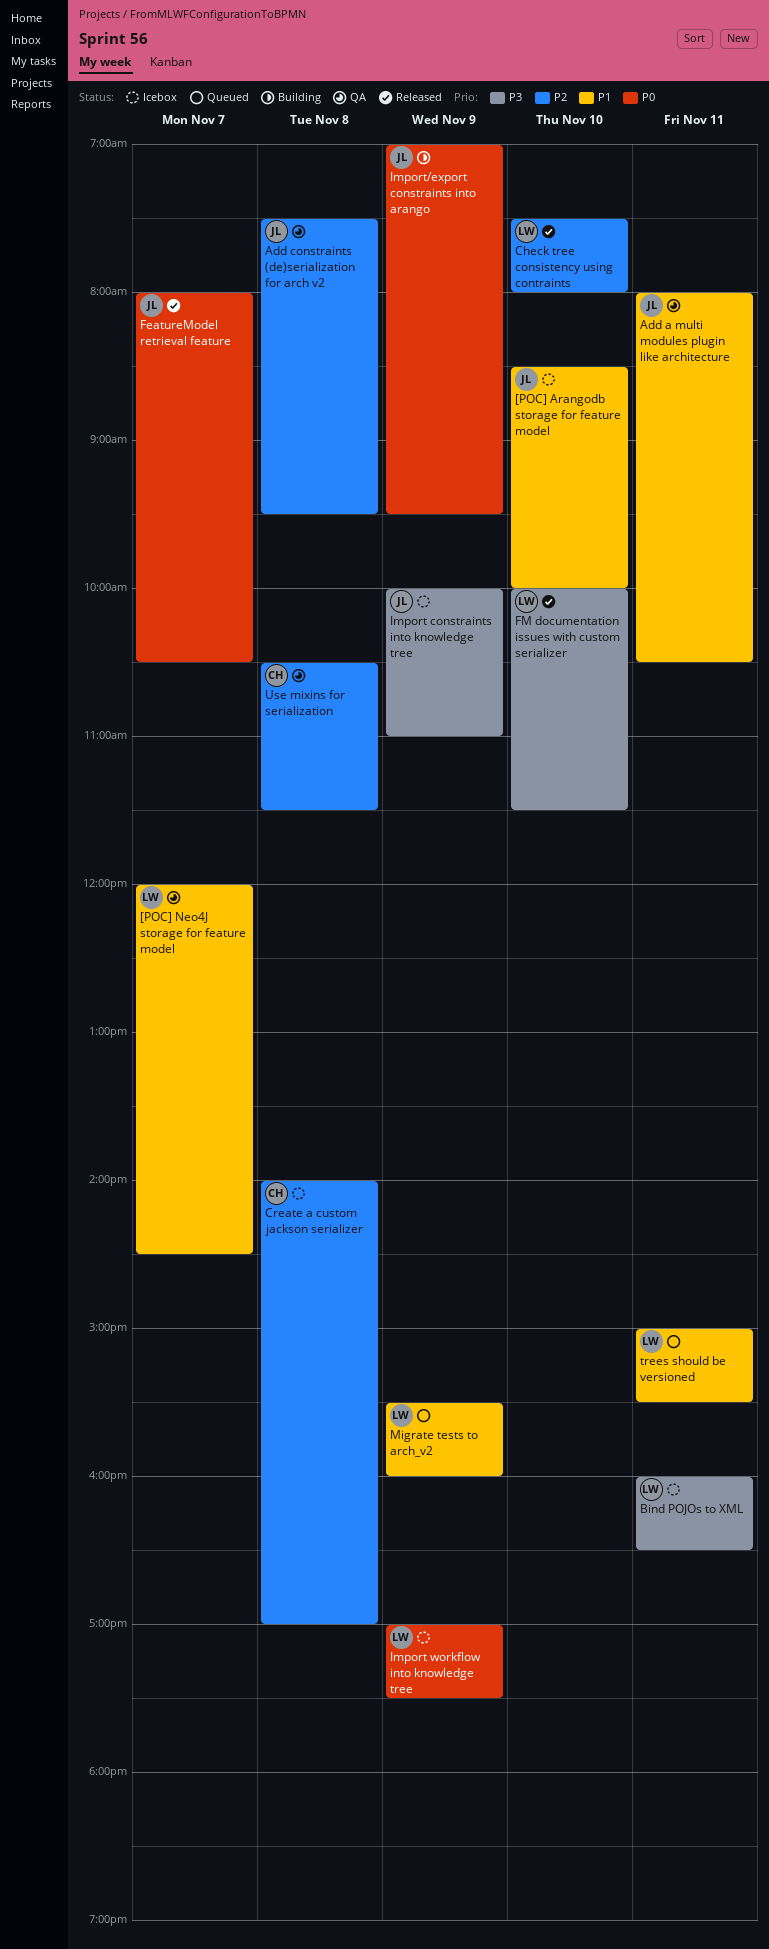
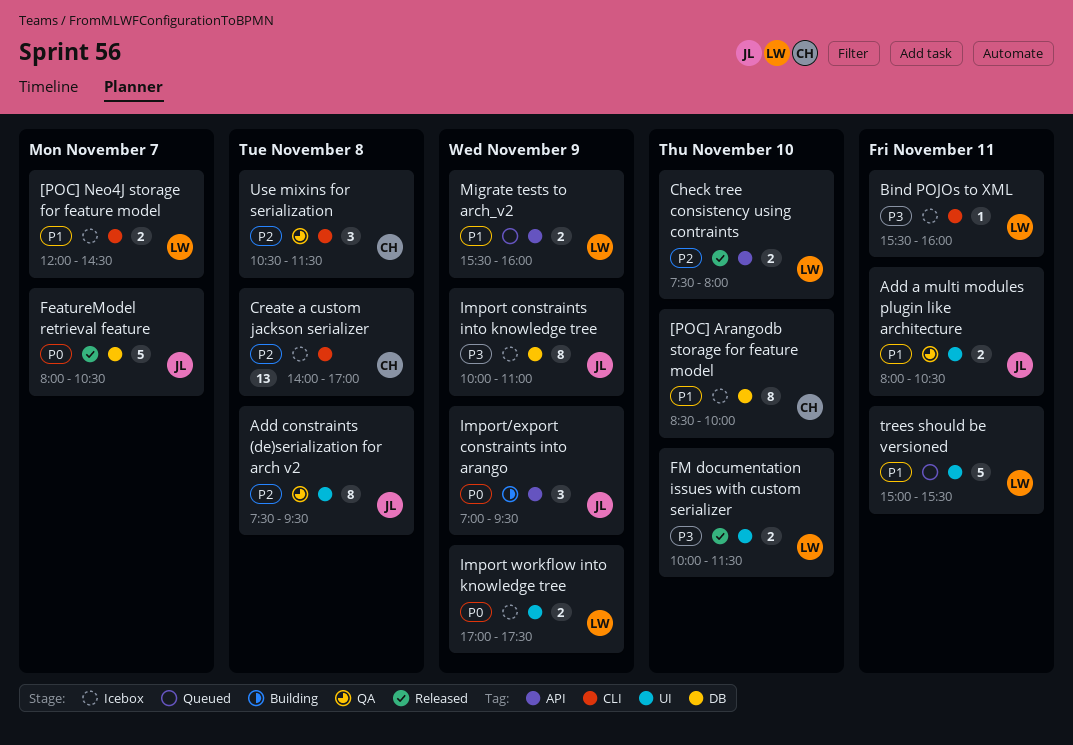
[POC] Arangodb storage for feature model, owner: JL -> CH
[POC] Neo4J storage for feature model, status: QA -> Icebox
Bind POJOs to XML, begins: 16:00 -> 15:30
Bind POJOs to XML, ends: 16:30 -> 16:00

